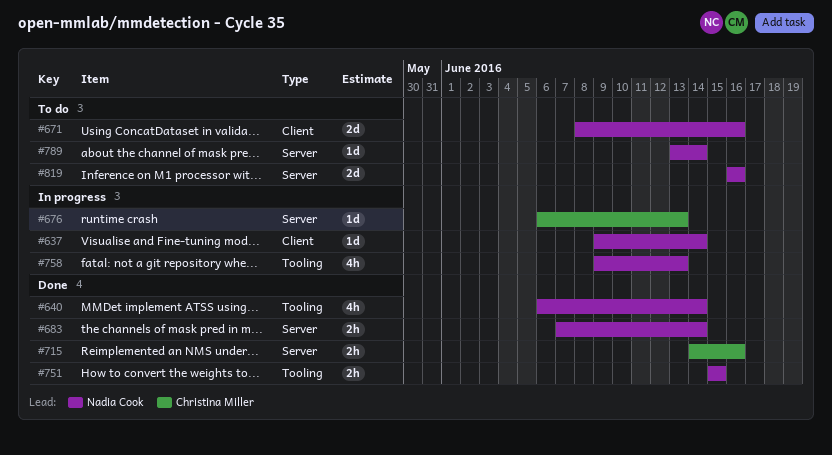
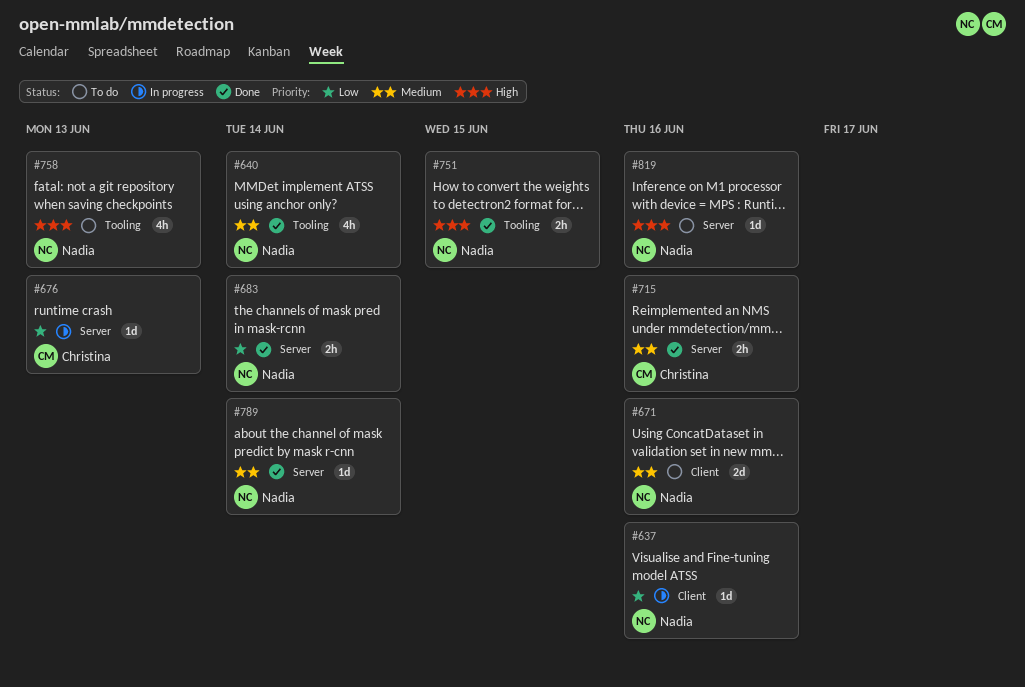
#637, due: Jun 14 -> Jun 16
#758, status: In progress -> To do
#789, status: To do -> Done
#819, estimate: 2d -> 1d

